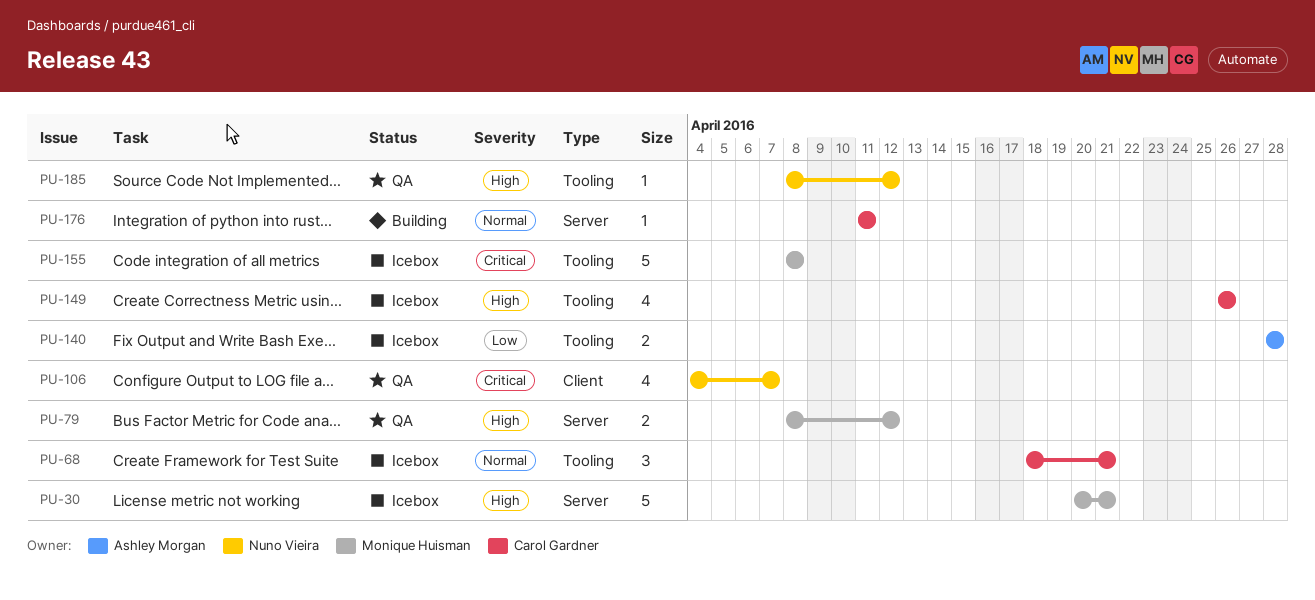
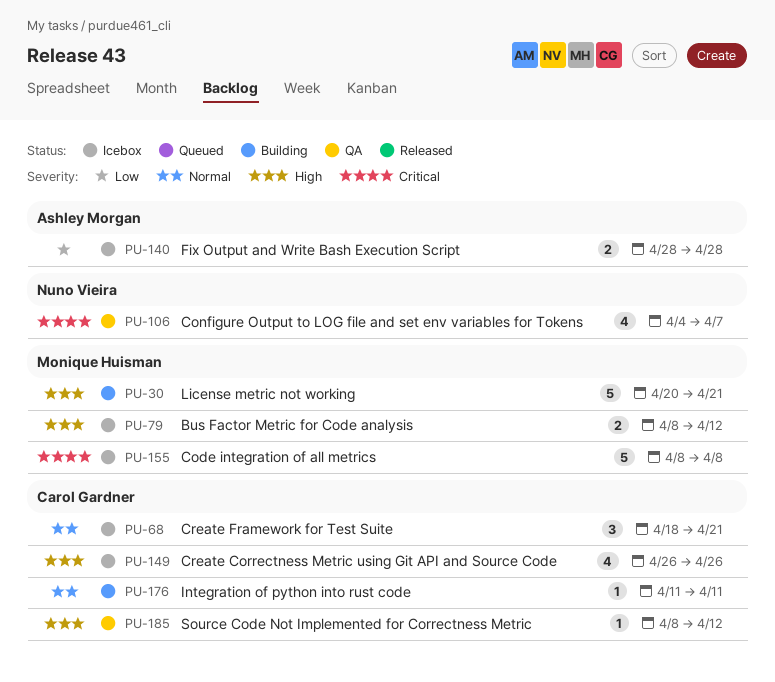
PU-30, status: Icebox -> Building
PU-79, status: QA -> Icebox
PU-185, owner: Nuno Vieira -> Carol Gardner

